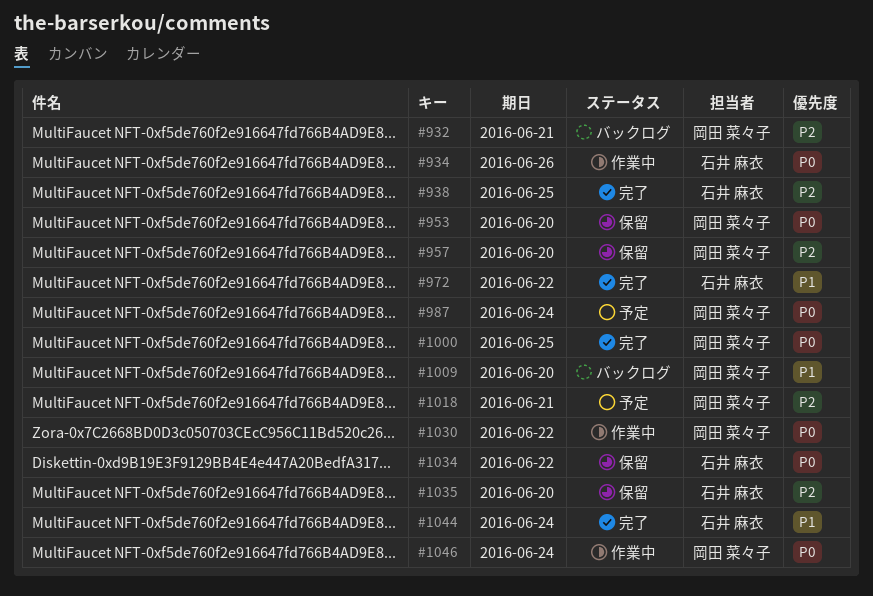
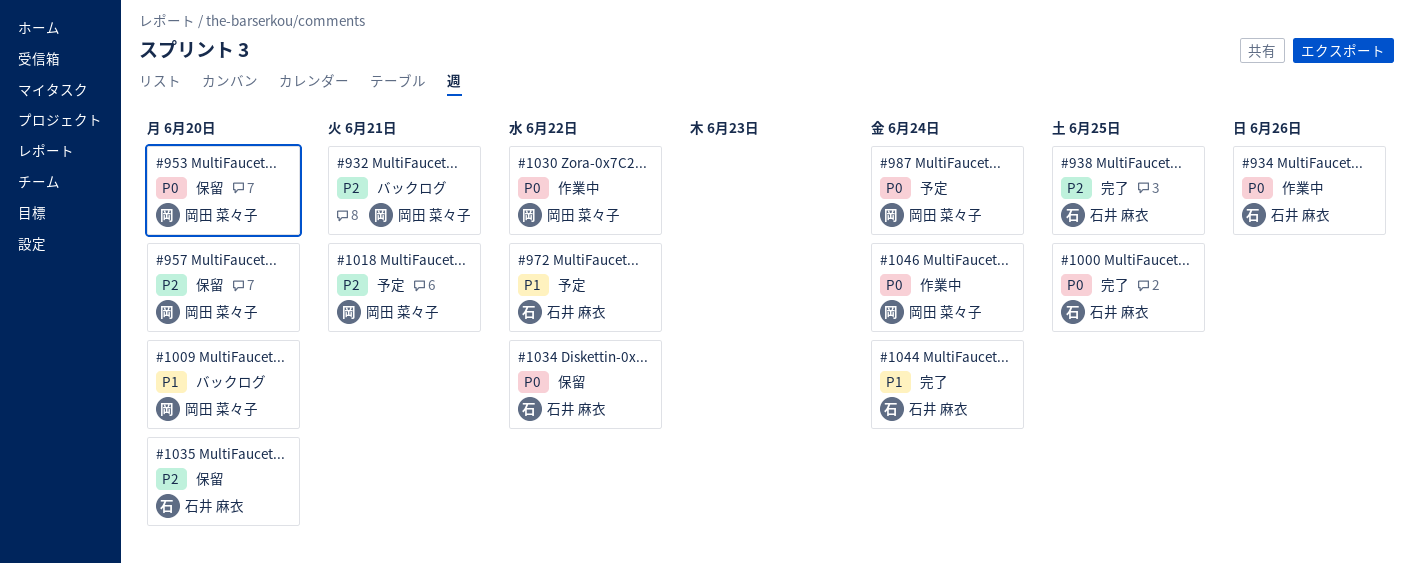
#972, status: 完了 -> 予定
#1000, owner: 岡田 菜々子 -> 石井 麻衣

